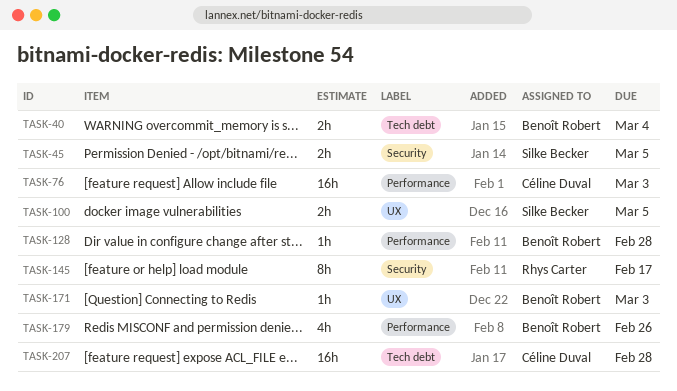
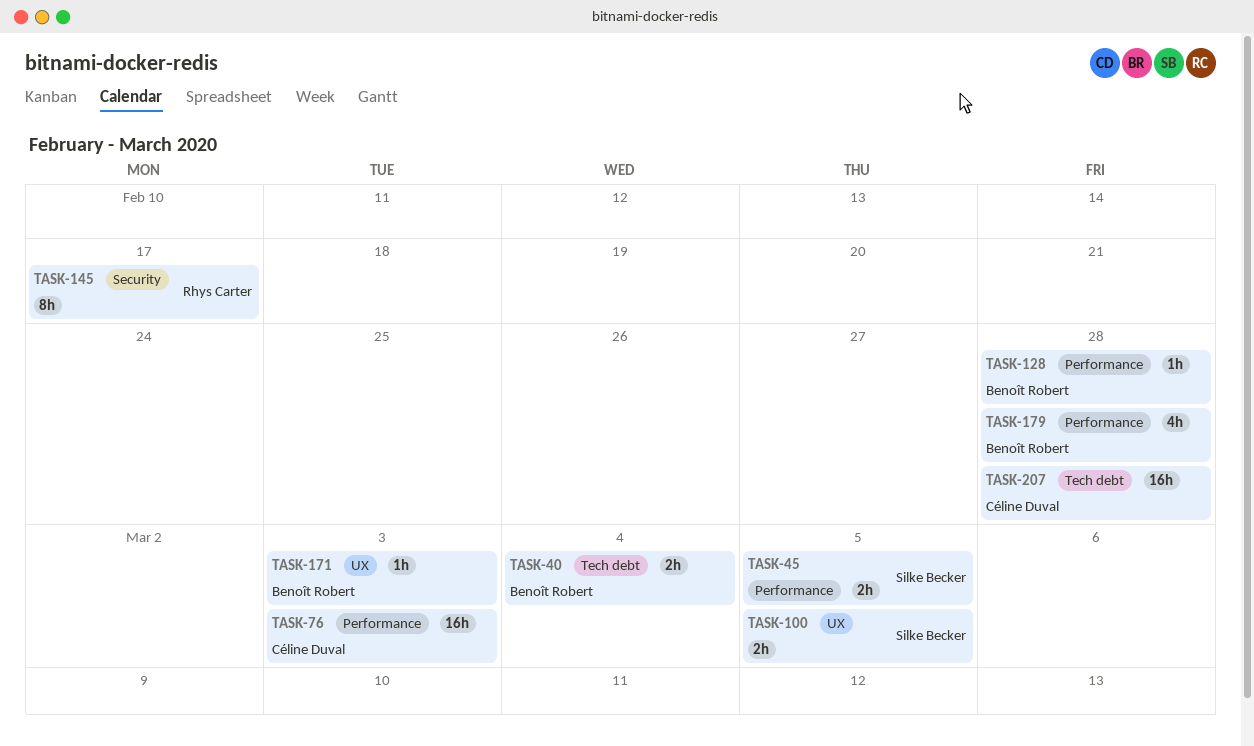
TASK-45, label: Security -> Performance
TASK-179, due: Feb 26 -> Feb 28

